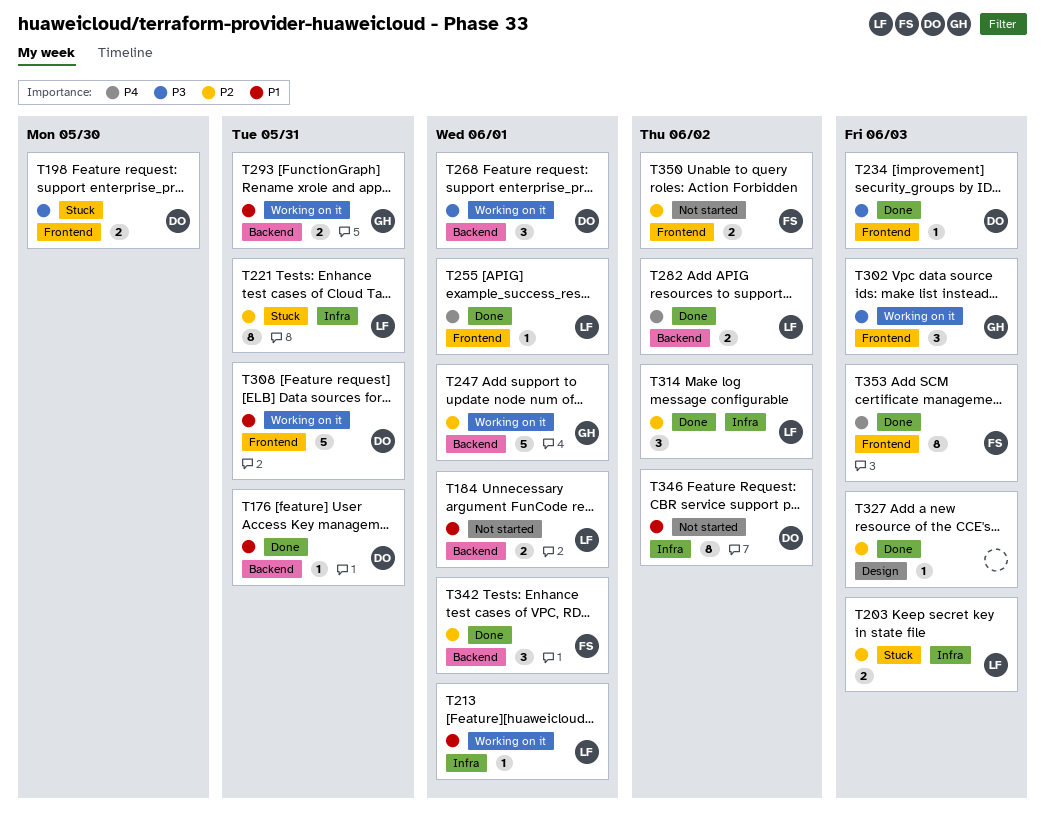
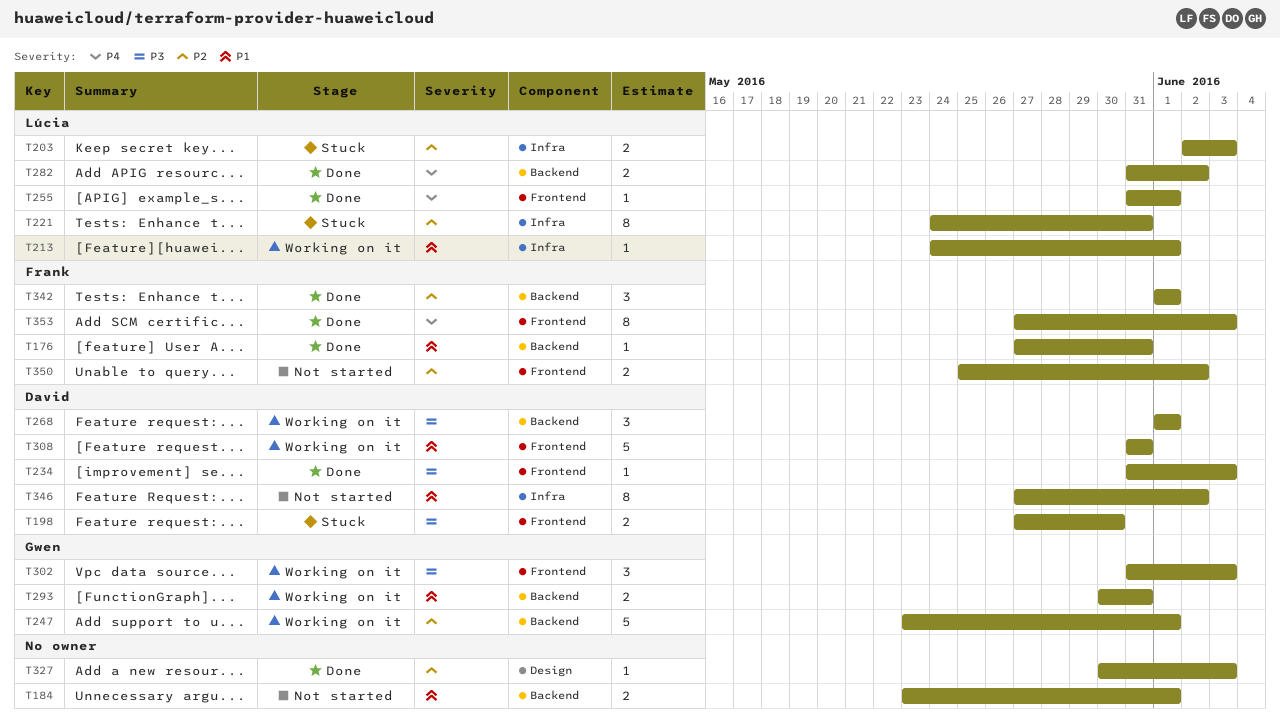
T176, owner: David -> Frank
T184, owner: Lúcia -> none
T314: present -> none

